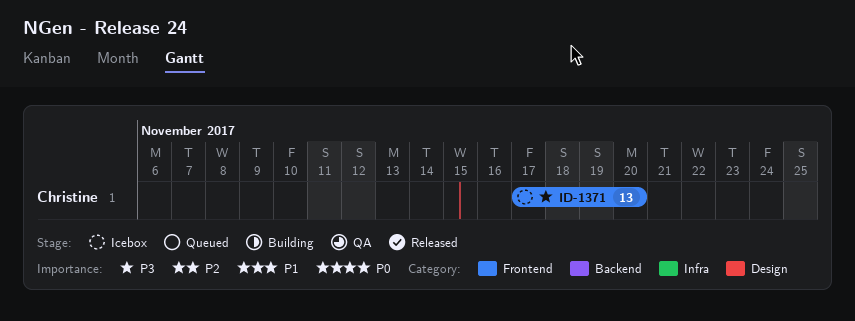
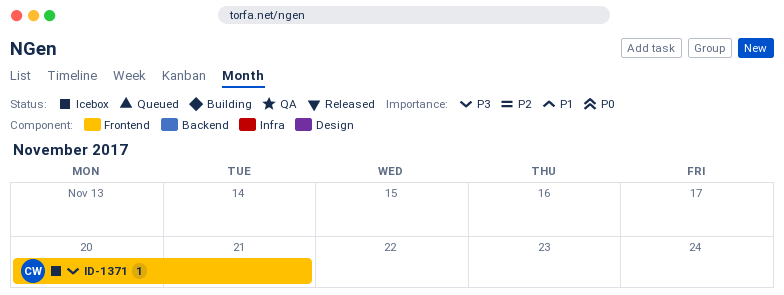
ID-1371, estimate: 13 -> 1
ID-1371, start: Nov 17 -> Nov 20
ID-1371, due: Nov 20 -> Nov 21

